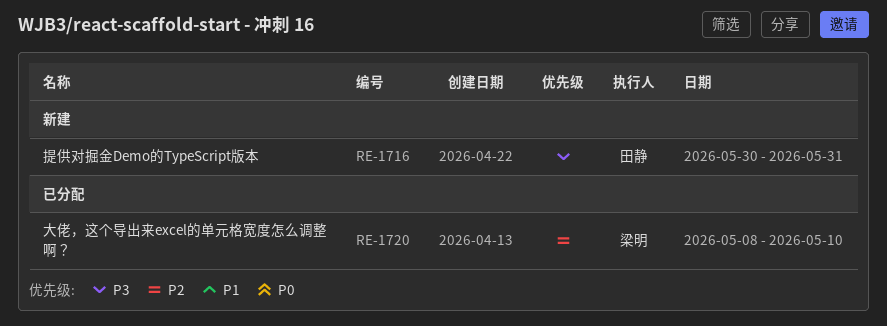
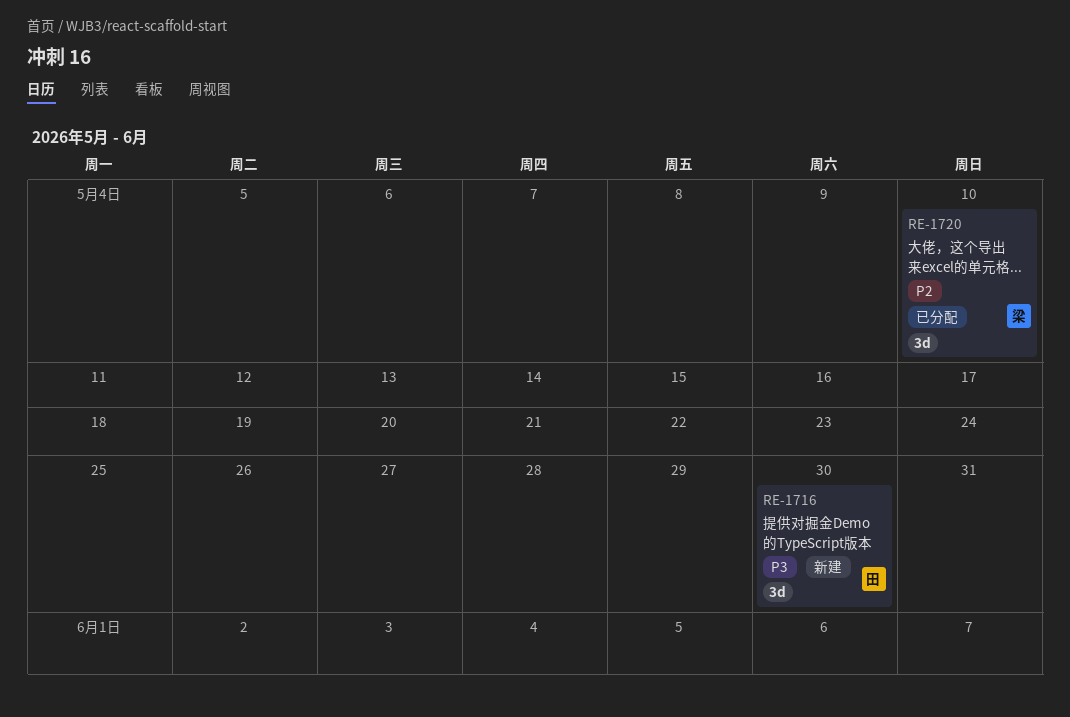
RE-1716, due: May 31 -> May 30

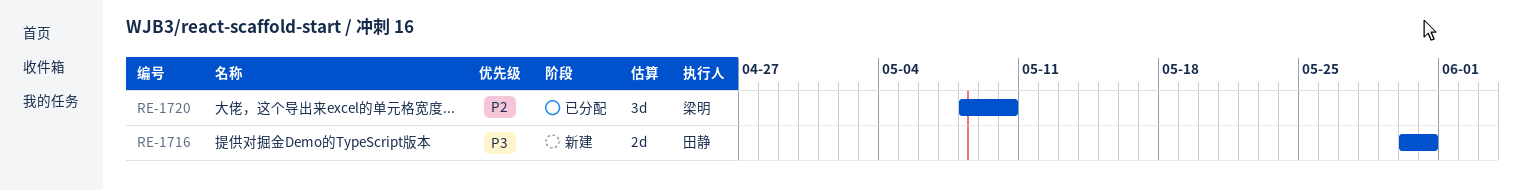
RE-1716, estimate: 3d -> 2d
RE-1716, due: May 30 -> May 31

